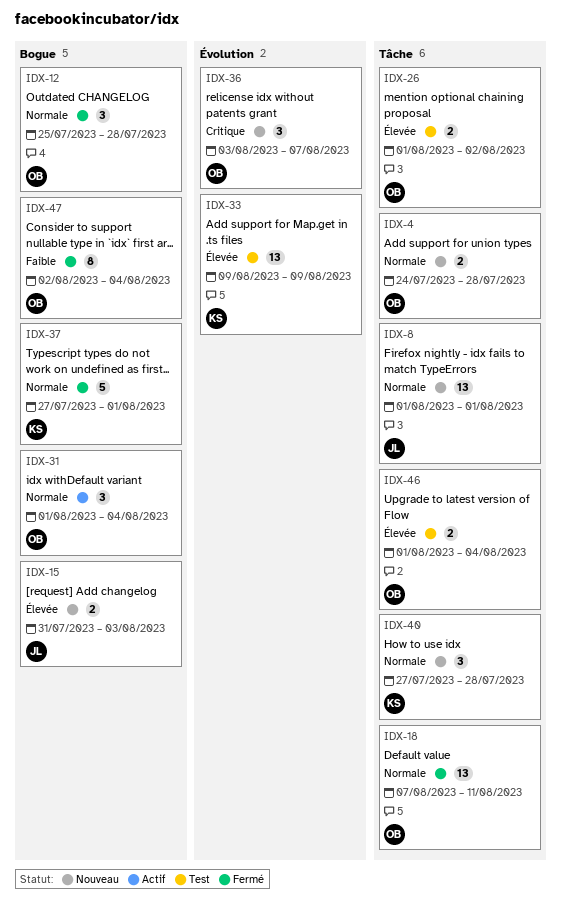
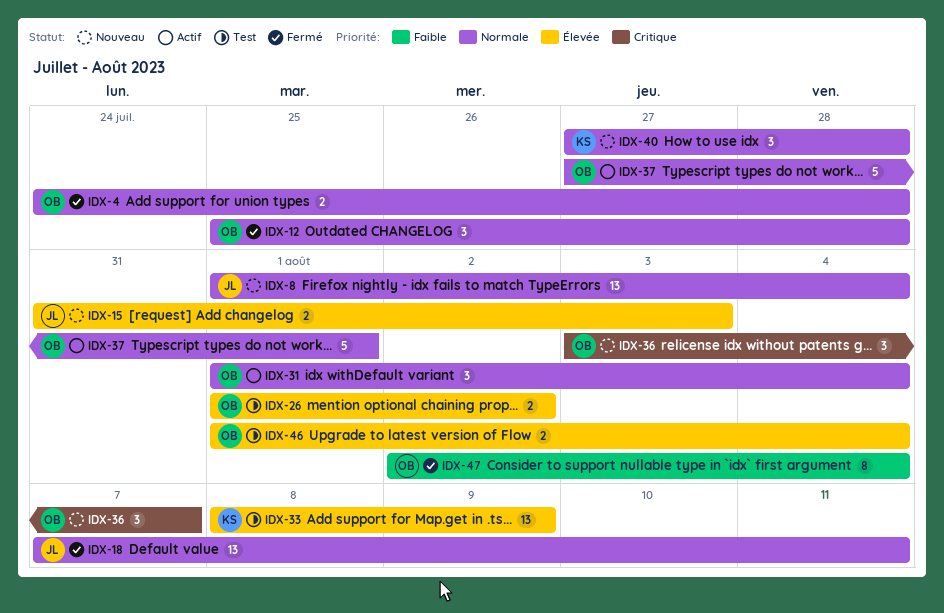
IDX-4, status: Nouveau -> Fermé
IDX-8, due: Aug 1 -> Aug 4
IDX-18, owner: OB -> JL
IDX-33, start: Aug 9 -> Aug 8
IDX-37, status: Fermé -> Actif
IDX-37, owner: KS -> OB

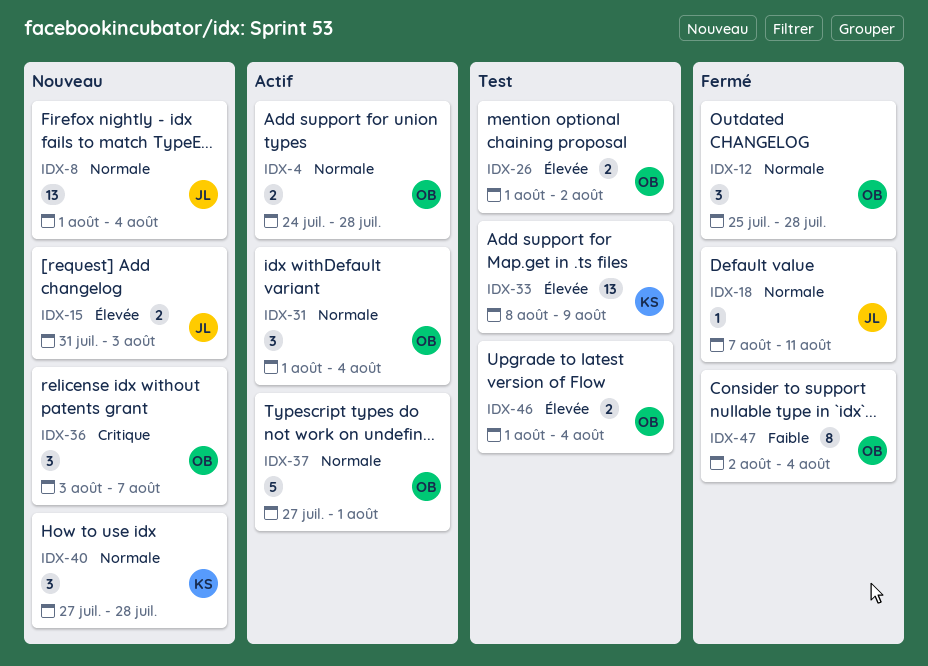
IDX-4, status: Fermé -> Actif
IDX-18, estimate: 13 -> 1

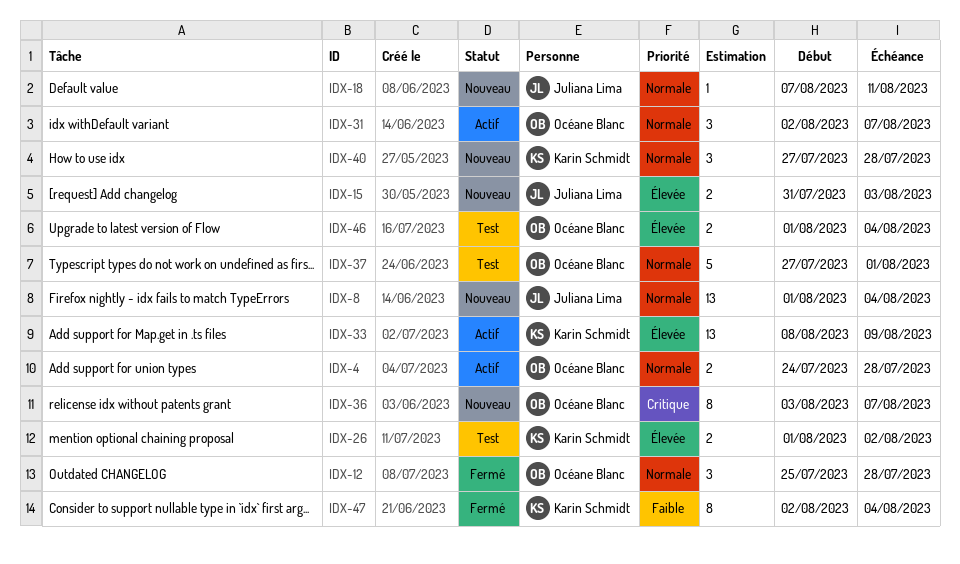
IDX-18, status: Fermé -> Nouveau
IDX-26, owner: Océane Blanc -> Karin Schmidt
IDX-31, start: Aug 1 -> Aug 2
IDX-31, due: Aug 4 -> Aug 7
IDX-33, status: Test -> Actif
IDX-36, estimate: 3 -> 8
IDX-37, status: Actif -> Test
IDX-47, owner: Océane Blanc -> Karin Schmidt

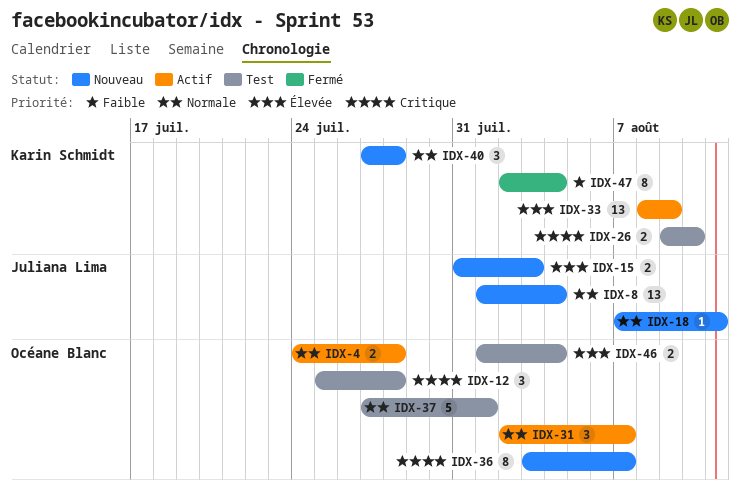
IDX-12, status: Fermé -> Test
IDX-12, priority: Normale -> Critique
IDX-26, priority: Élevée -> Critique
IDX-26, start: Aug 1 -> Aug 9
IDX-26, due: Aug 2 -> Aug 10

